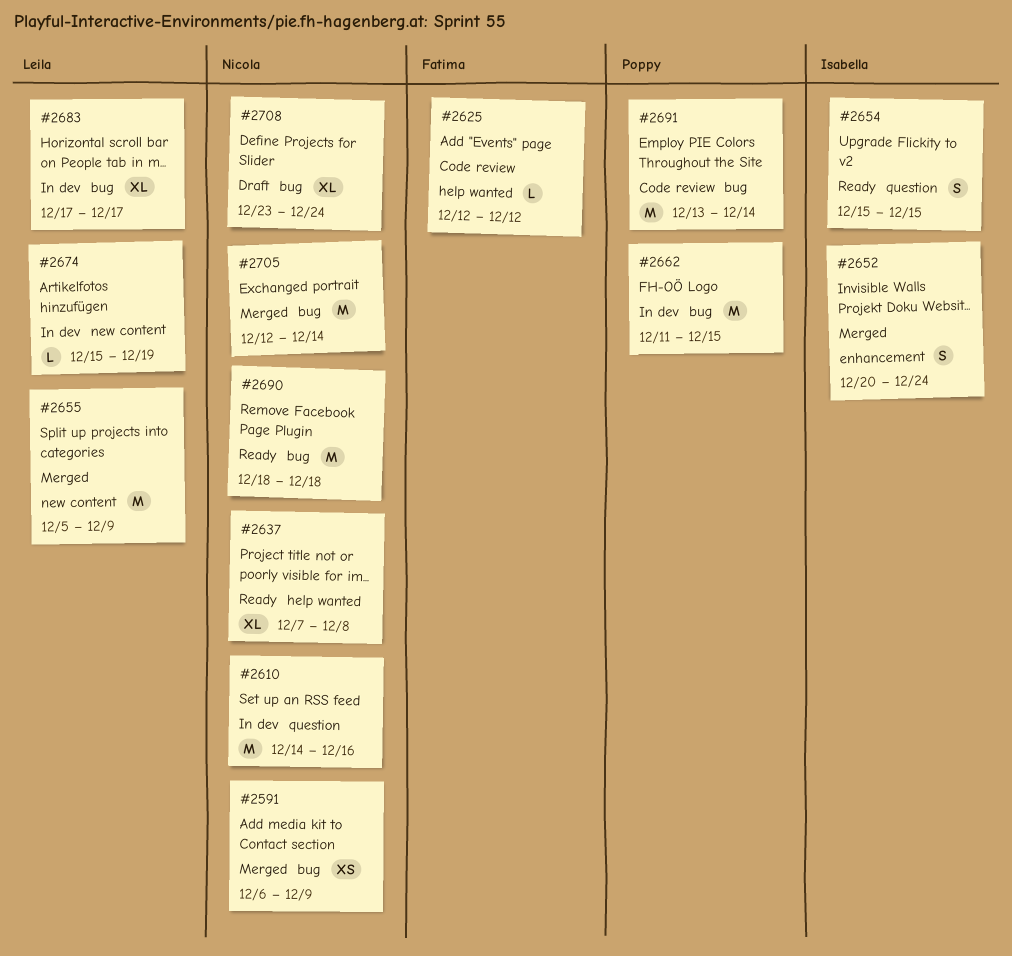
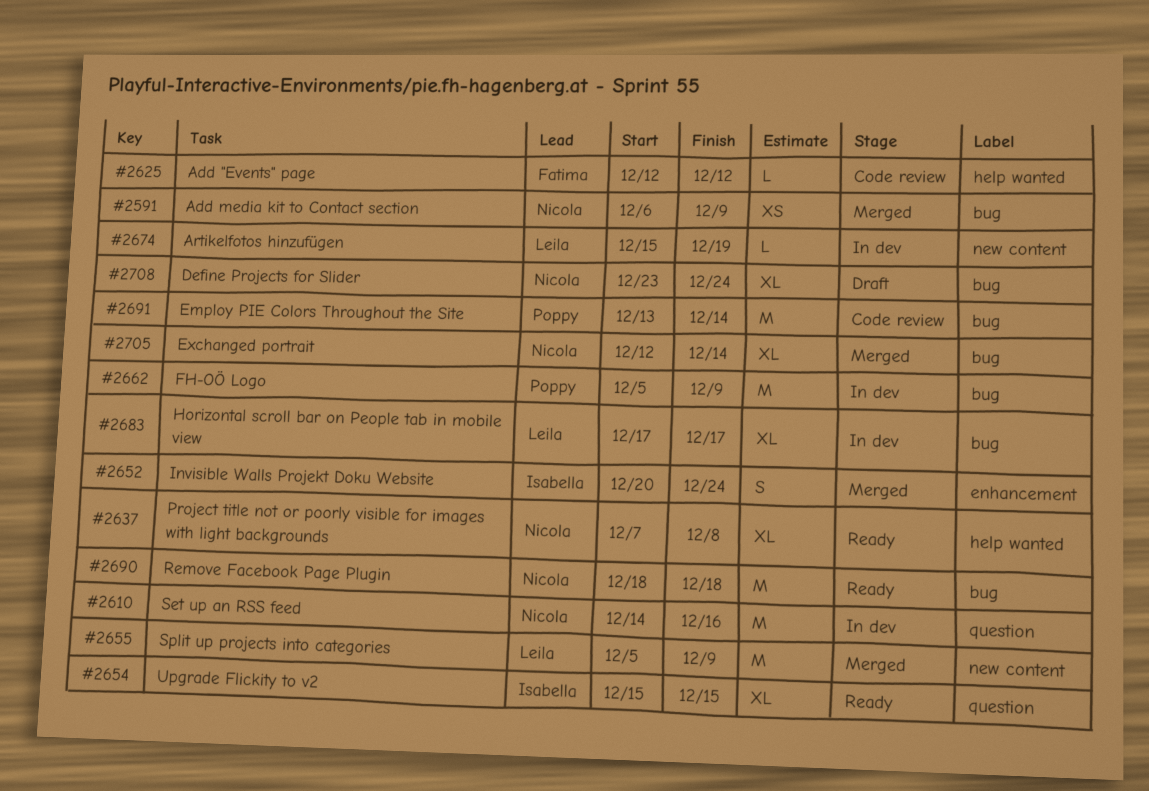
#2654, estimate: S -> XL
#2662, start: Dec 11 -> Dec 5
#2662, due: Dec 15 -> Dec 9
#2705, estimate: M -> XL

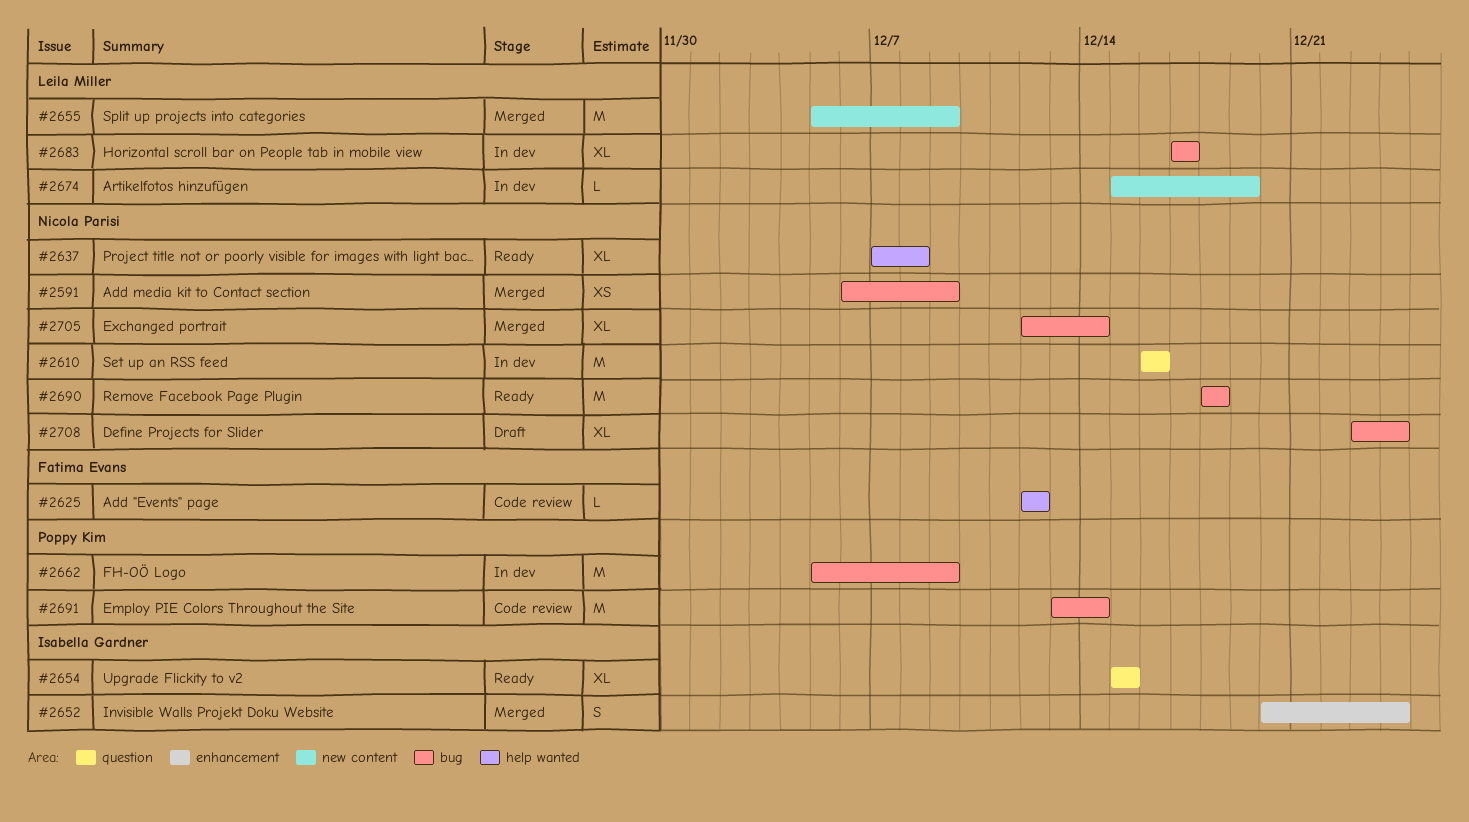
#2610, start: Dec 14 -> Dec 16

